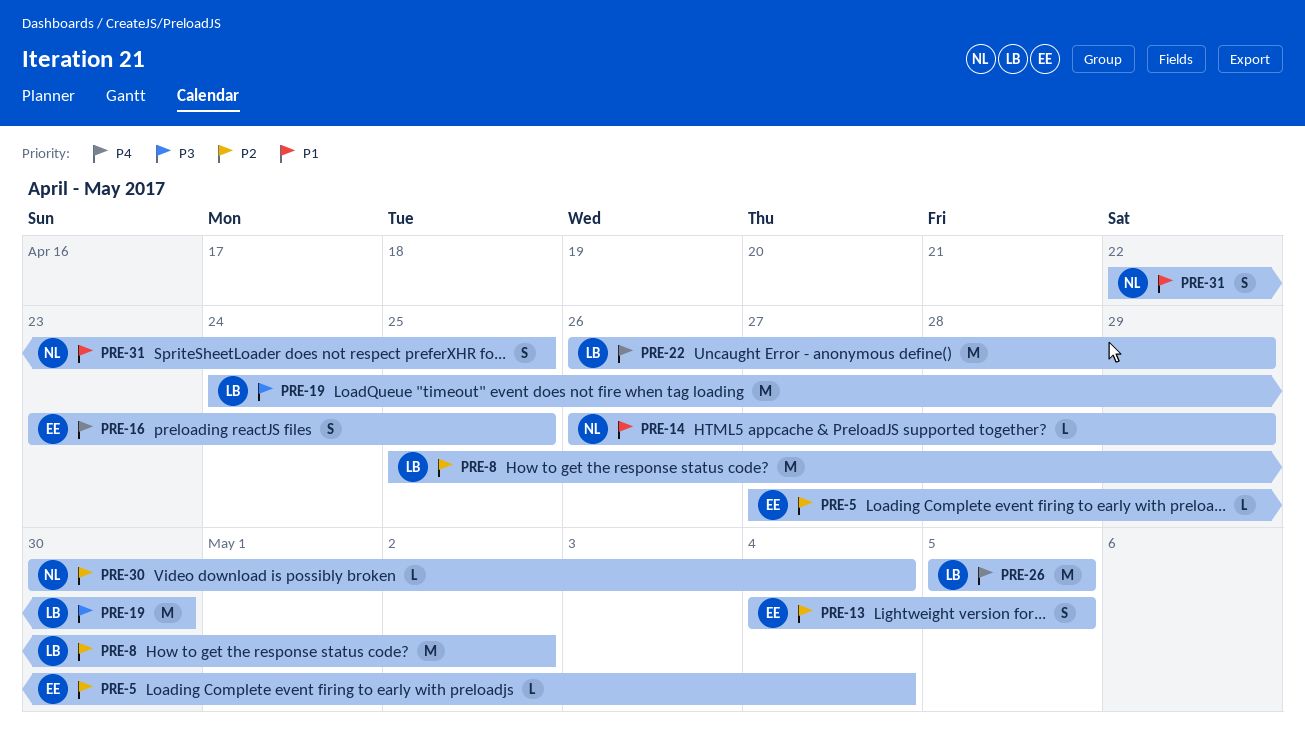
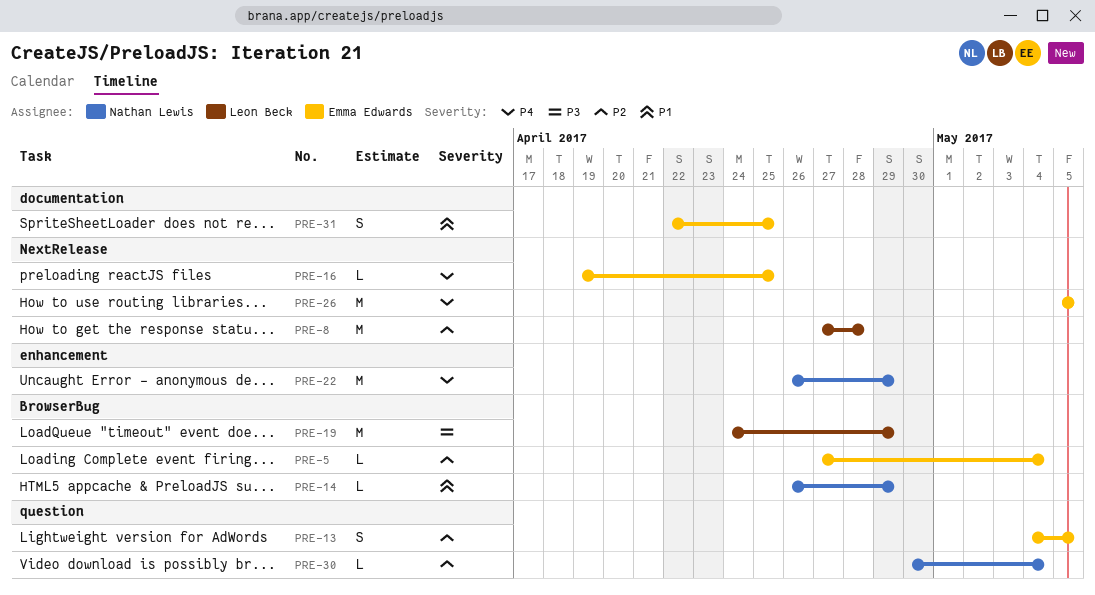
PRE-8, start: Apr 25 -> Apr 27
PRE-8, due: May 2 -> Apr 28
PRE-16, estimate: S -> L
PRE-16, start: Apr 23 -> Apr 19
PRE-19, due: Apr 30 -> Apr 29
PRE-22, owner: Leon Beck -> Nathan Lewis
PRE-26, owner: Leon Beck -> Emma Edwards
PRE-31, owner: Nathan Lewis -> Emma Edwards

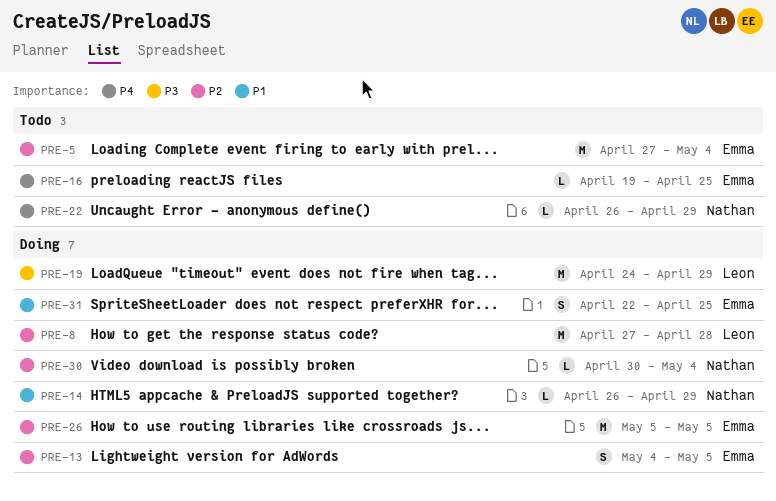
PRE-5, estimate: L -> M
PRE-22, estimate: M -> L
PRE-26, priority: P4 -> P2

